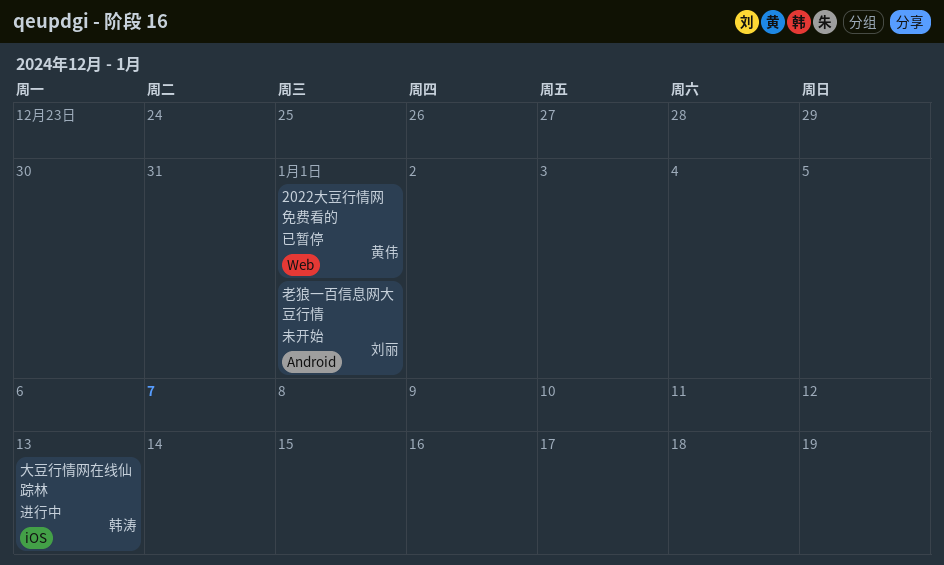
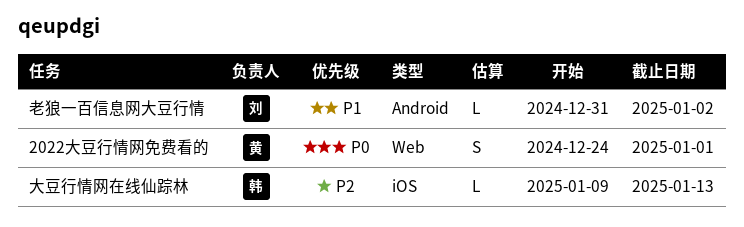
老狼一百信息网大豆行情, due: Jan 1 -> Jan 2

